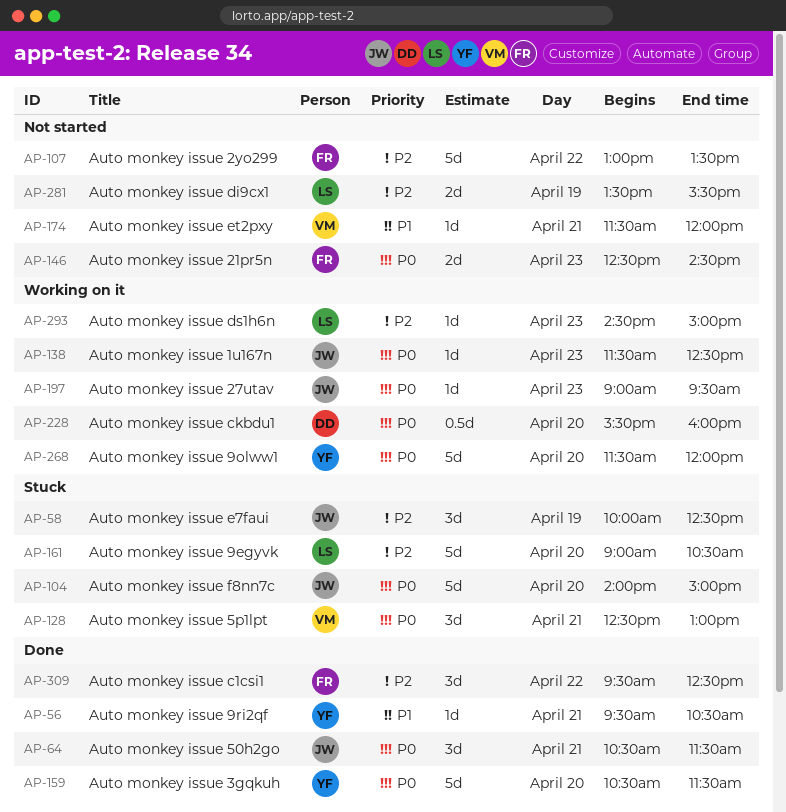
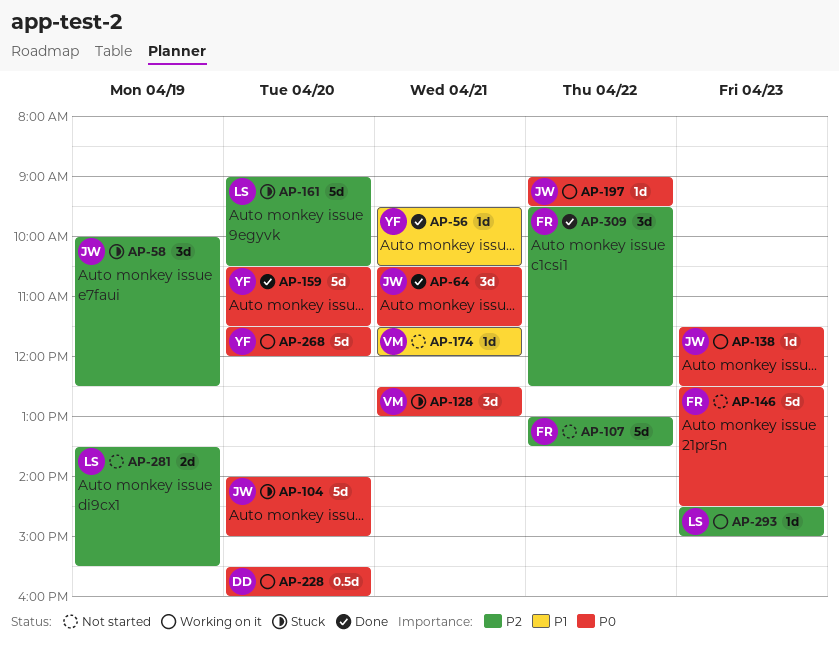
AP-146, estimate: 2d -> 5d
AP-197, day: Apr 23 -> Apr 22

